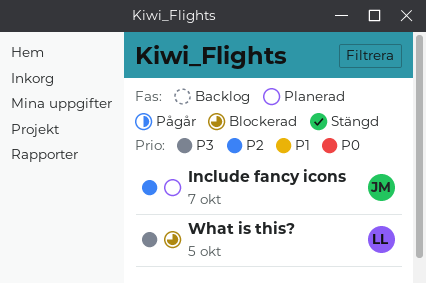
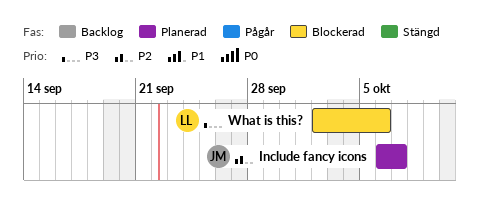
What is this?, due: Oct 5 -> Oct 6

